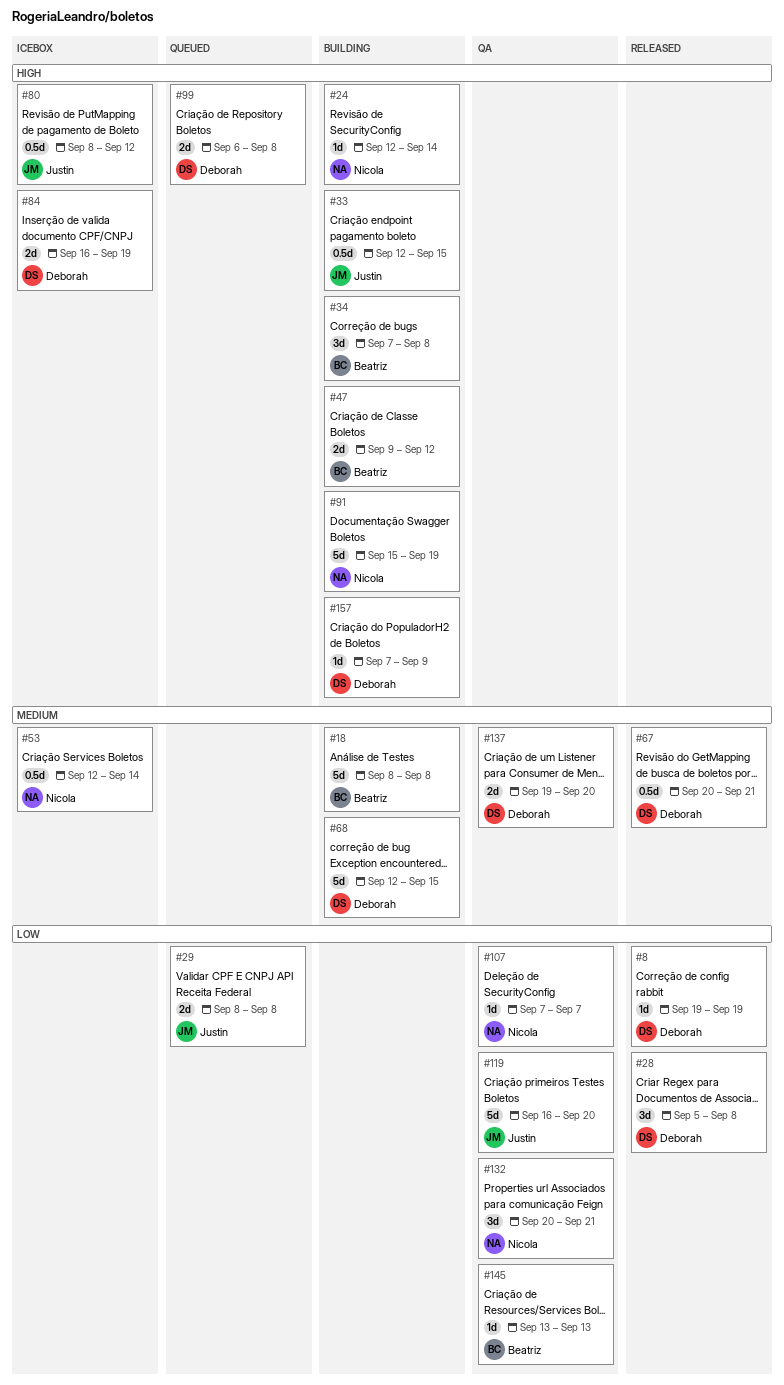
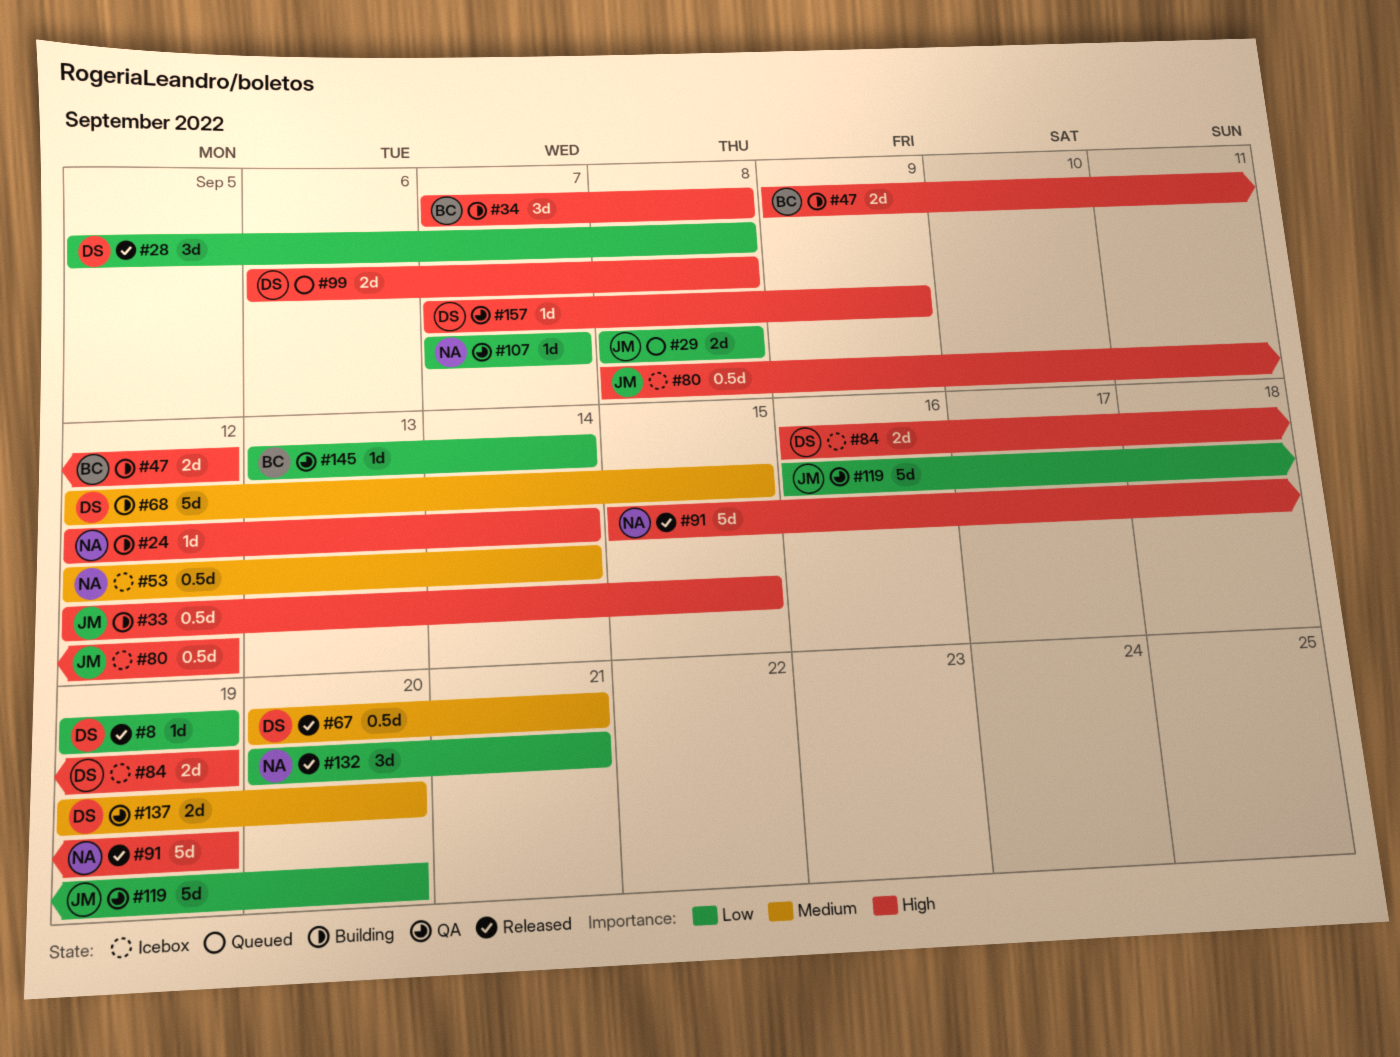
#18: present -> none
#91, status: Building -> Released
#132, status: QA -> Released
#145, due: Sep 13 -> Sep 14
#157, status: Building -> QA

